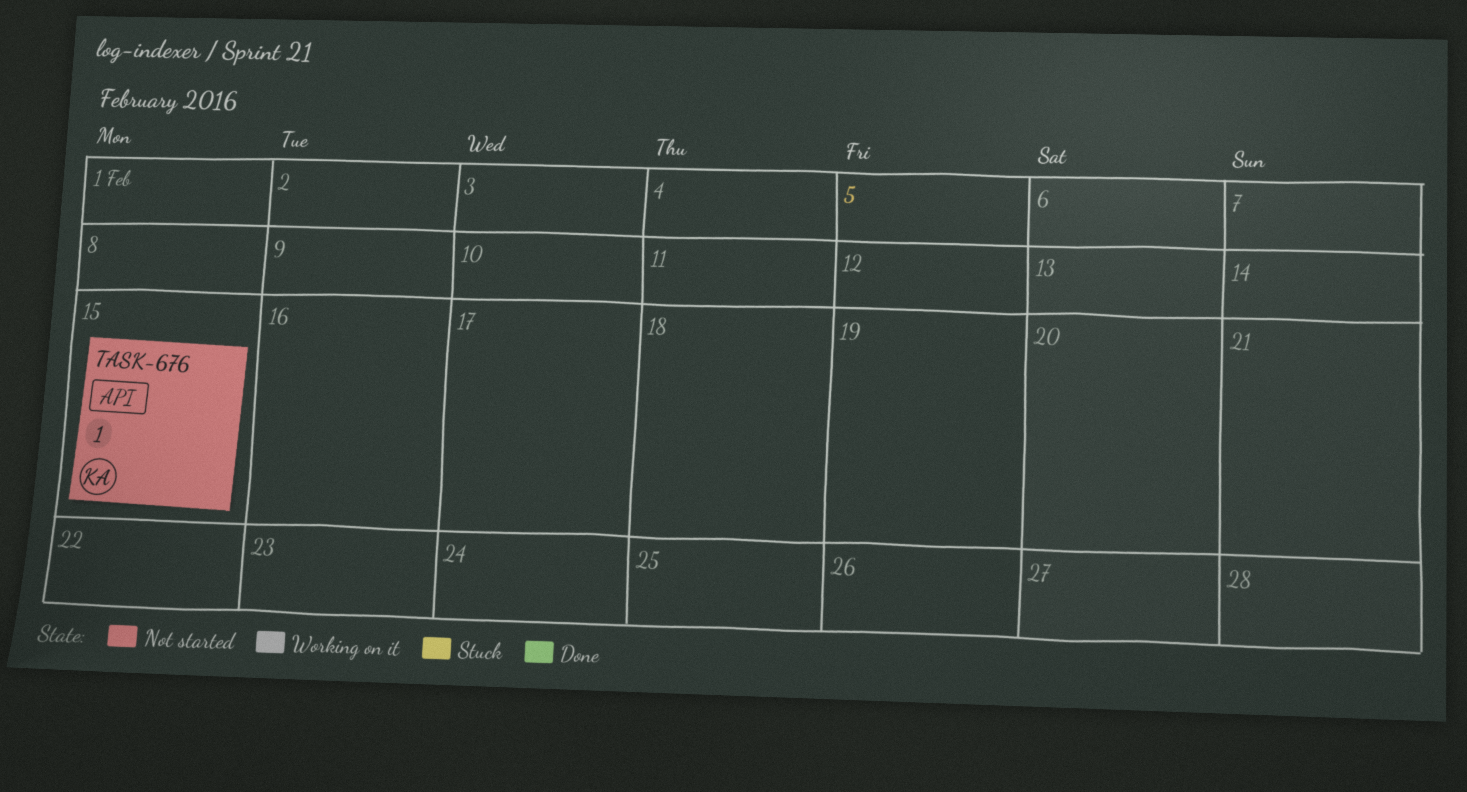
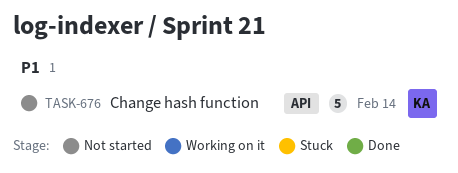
TASK-676, estimate: 1 -> 5
TASK-676, due: Feb 15 -> Feb 14

